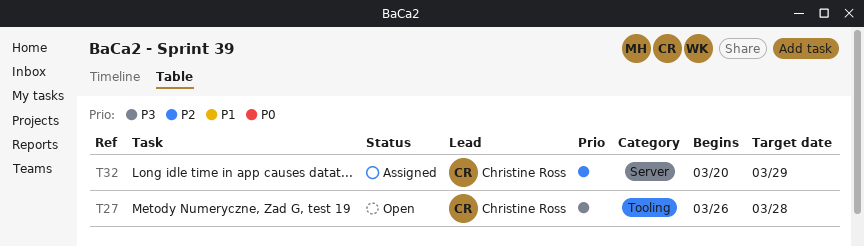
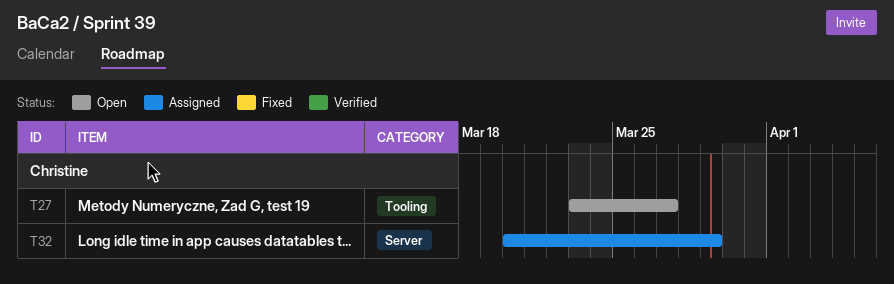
T27, start: Mar 26 -> Mar 23
T27, due: Mar 28 -> Mar 27

